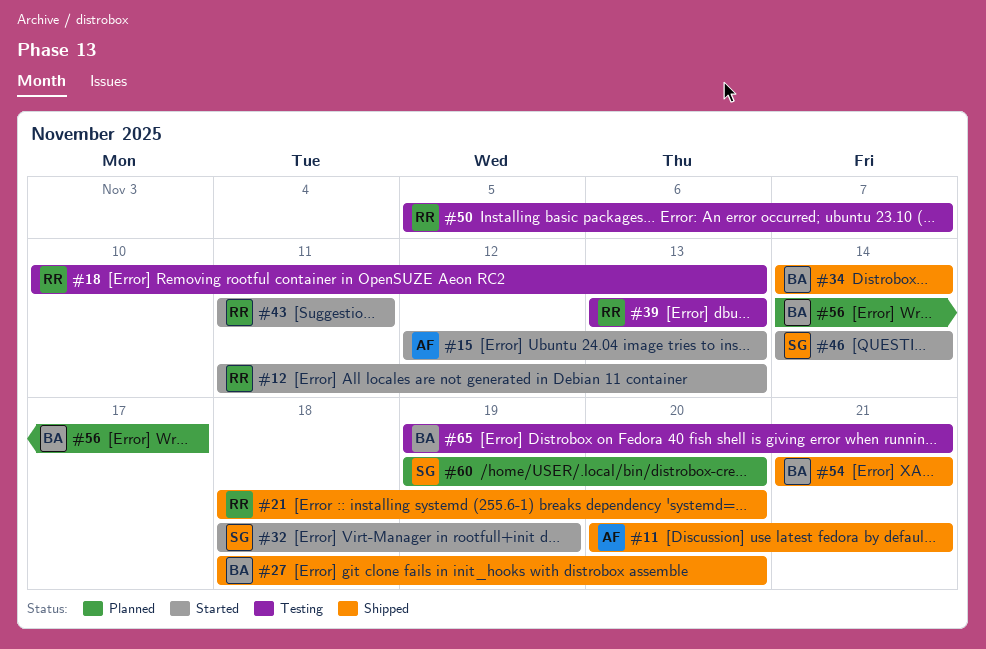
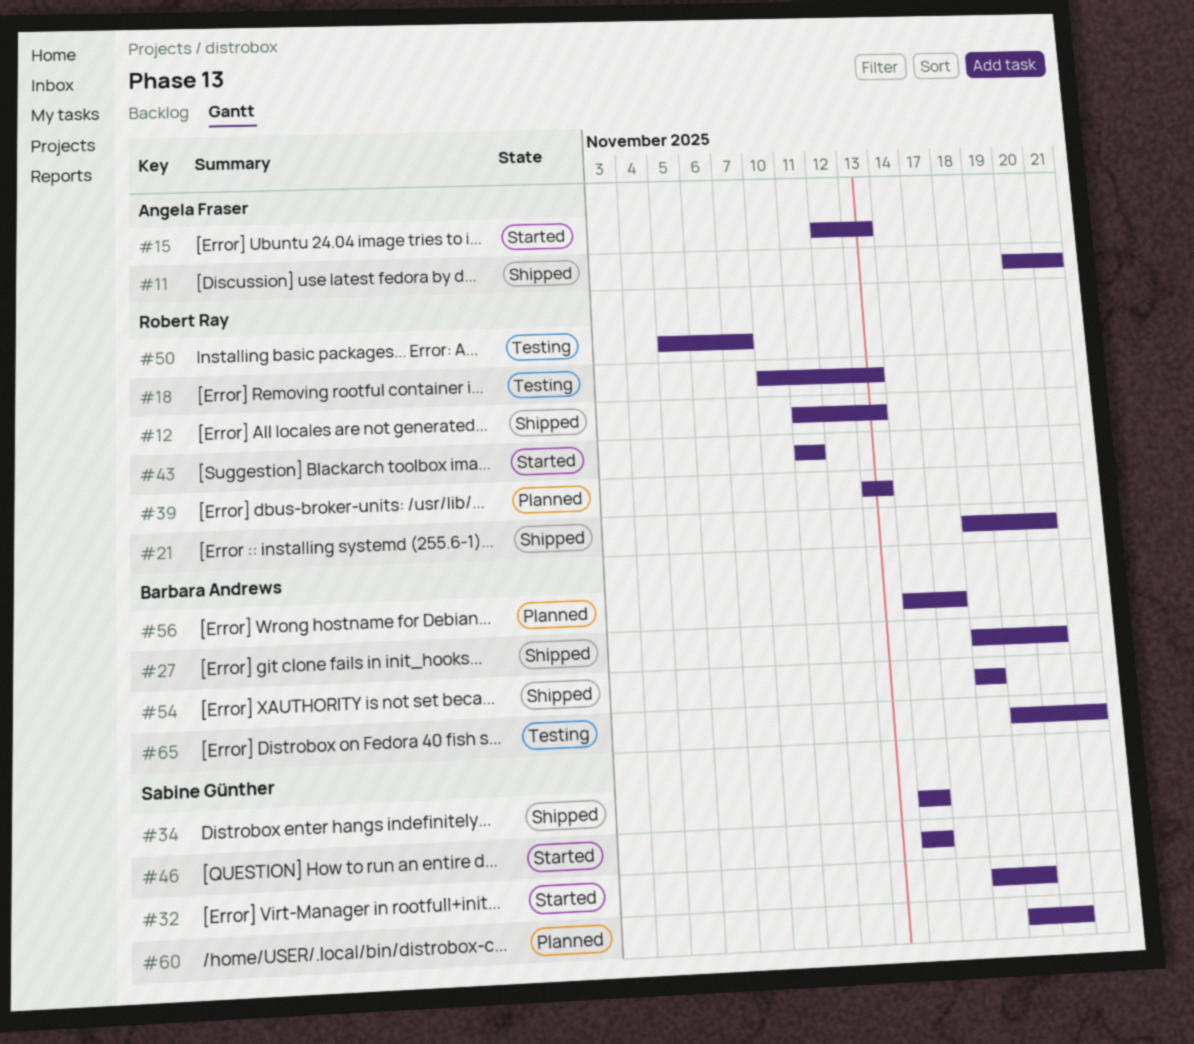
#12, status: Started -> Shipped
#34, owner: Barbara Andrews -> Sabine Günther
#39, status: Testing -> Planned
#54, start: Nov 21 -> Nov 18
#54, due: Nov 21 -> Nov 18

